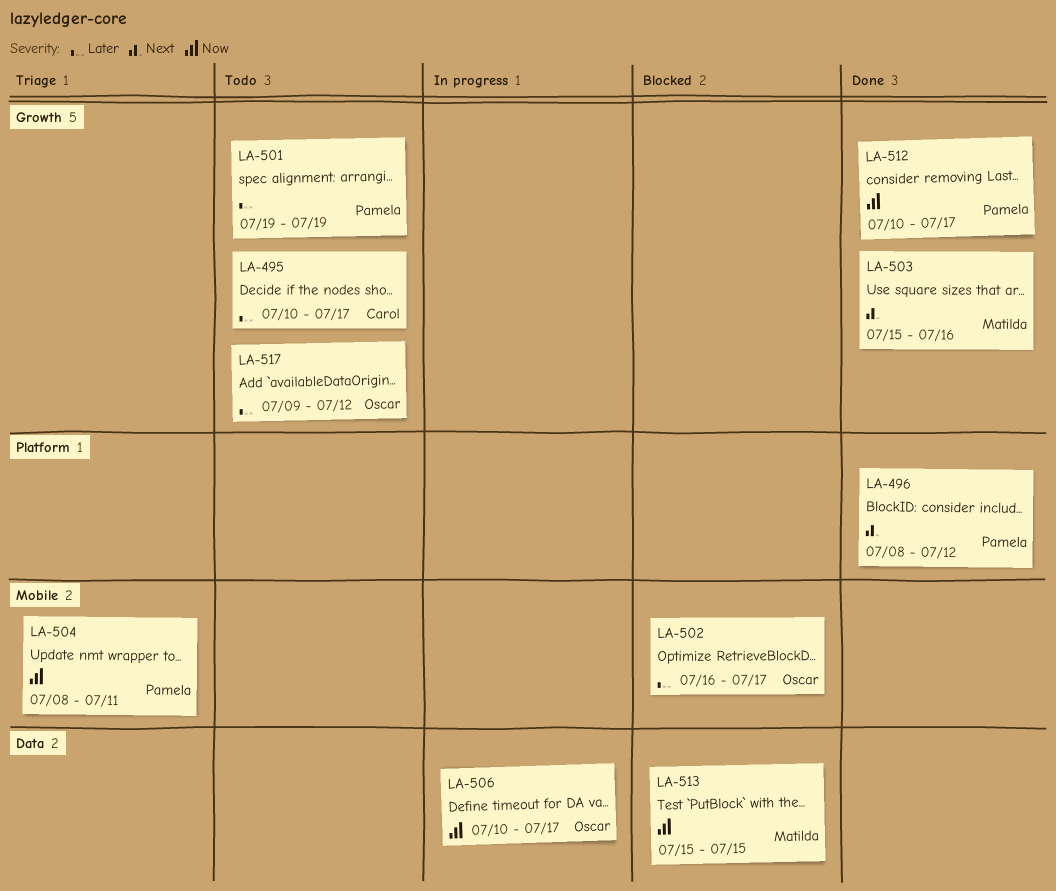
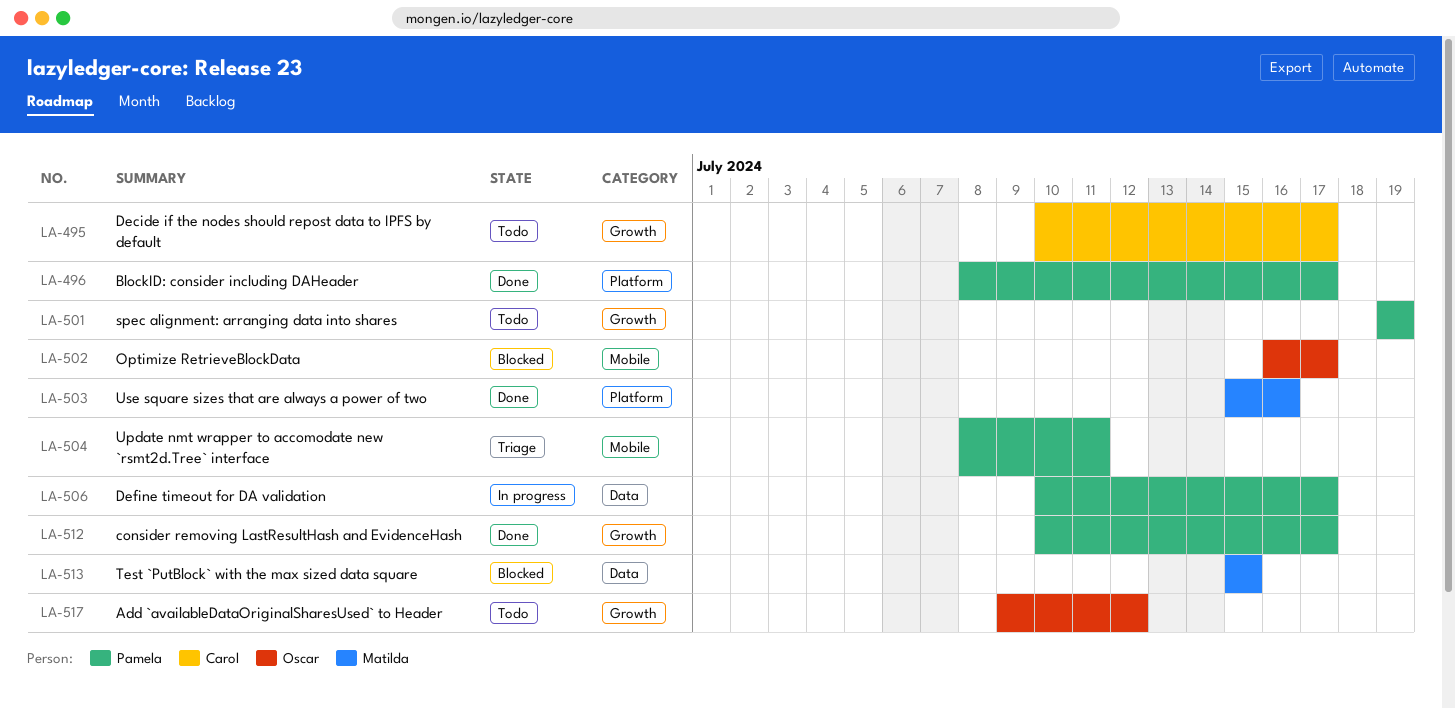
LA-496, due: Jul 12 -> Jul 17
LA-503, label: Growth -> Platform
LA-506, owner: Oscar -> Pamela

